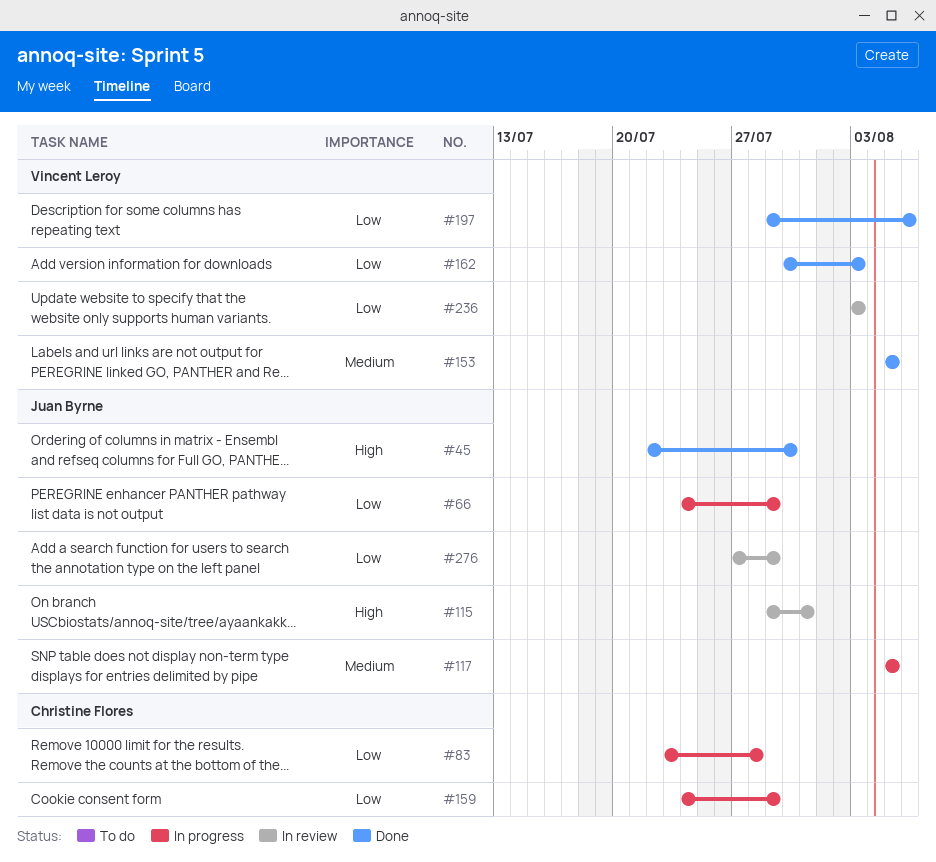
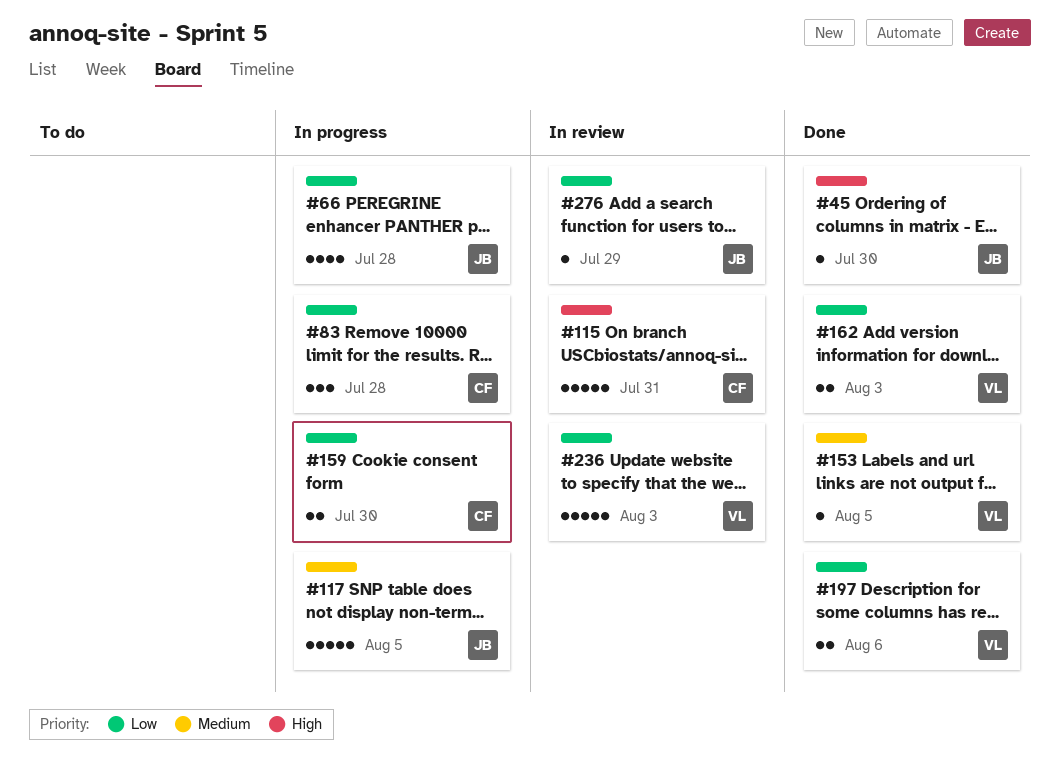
#66, due: Jul 29 -> Jul 28
#115, owner: Juan Byrne -> Christine Flores
#159, due: Jul 29 -> Jul 30

